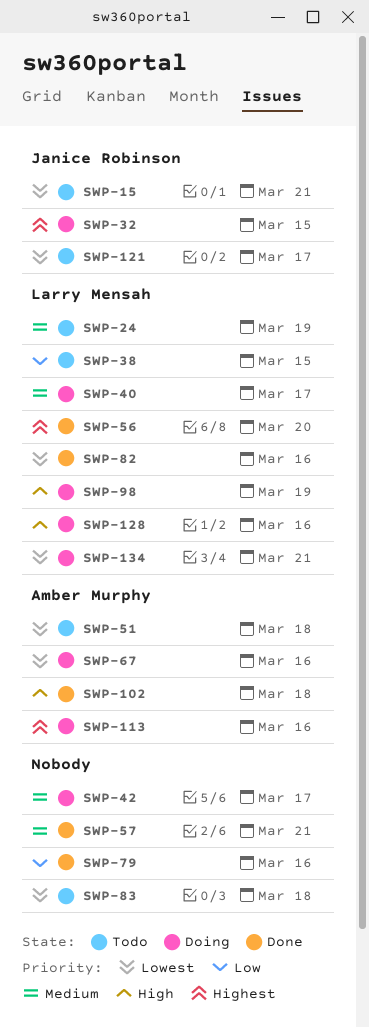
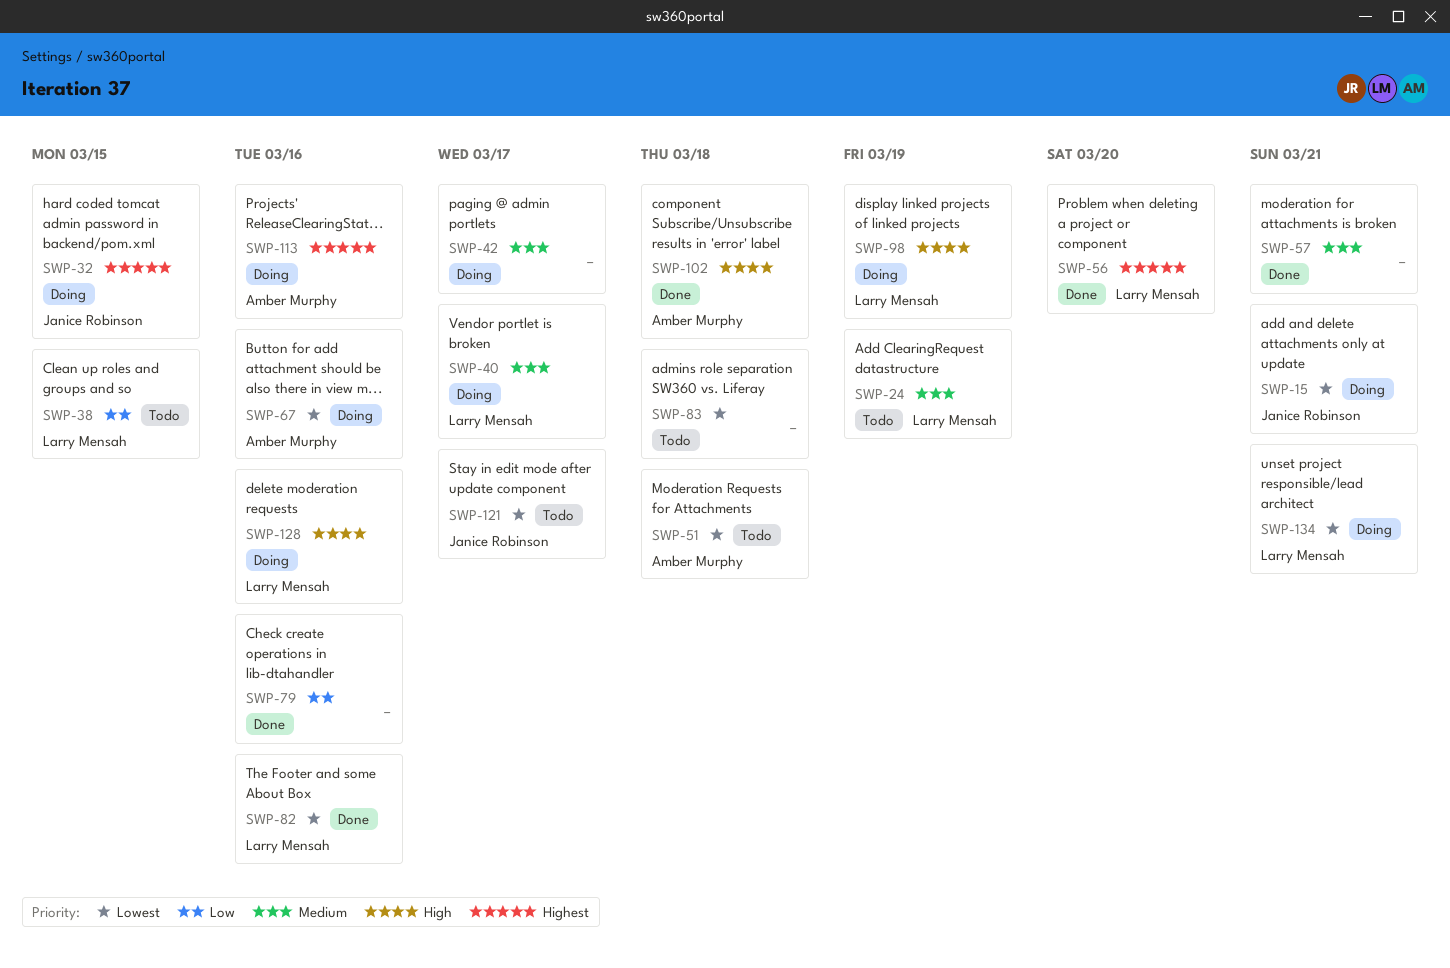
SWP-15, status: Todo -> Doing

